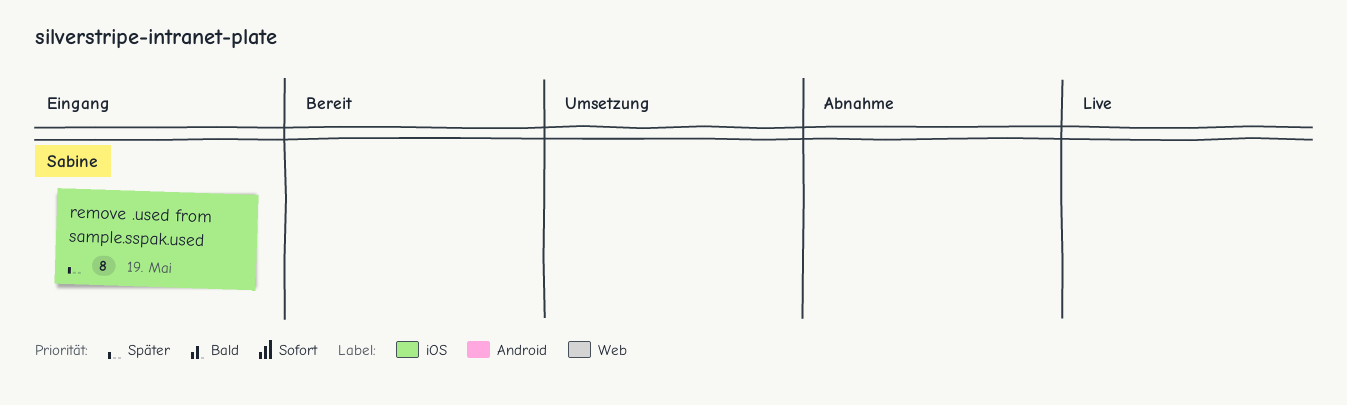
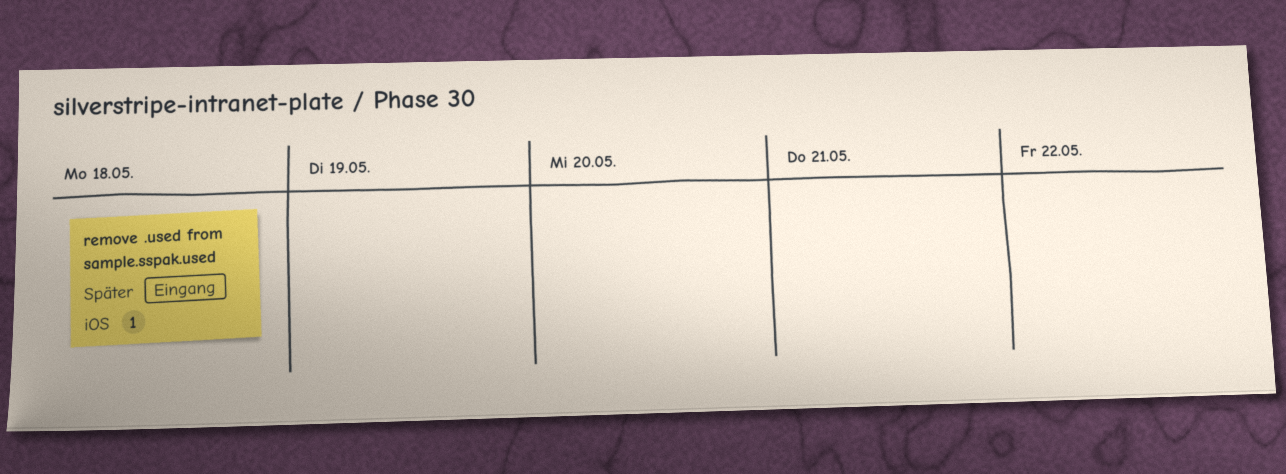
remove .used from sample.sspak.used, estimate: 8 -> 1
remove .used from sample.sspak.used, due: May 19 -> May 18

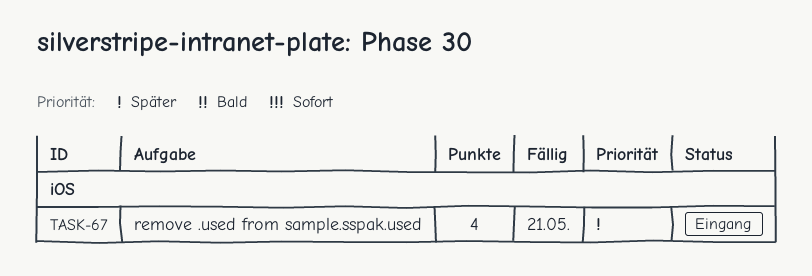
remove .used from sample.sspak.used, estimate: 1 -> 4
remove .used from sample.sspak.used, due: May 18 -> May 21

